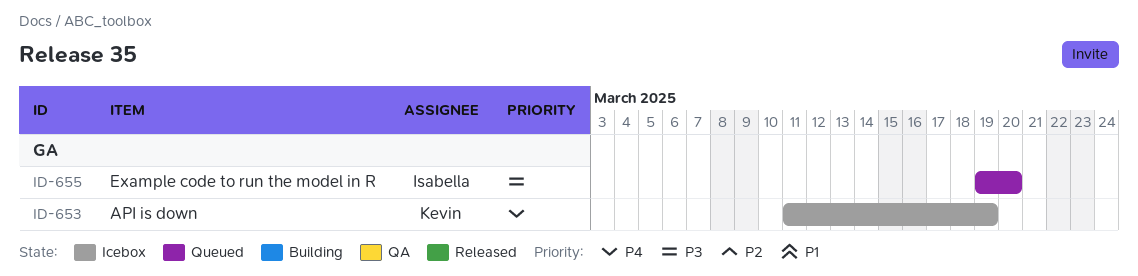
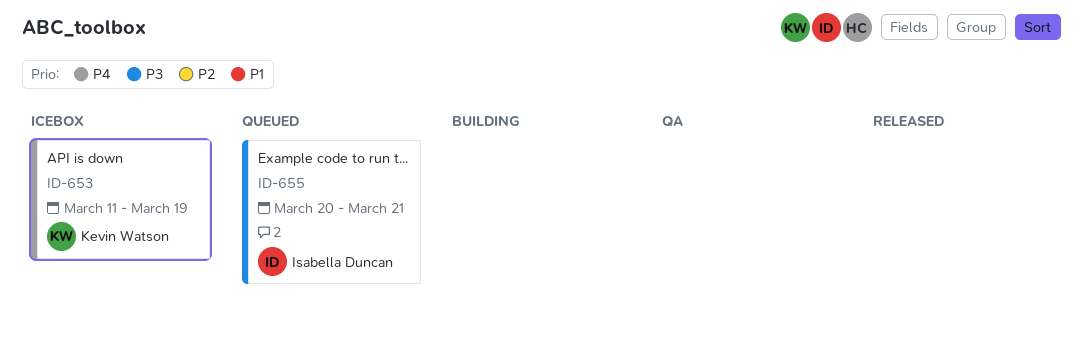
ID-655, start: Mar 19 -> Mar 20
ID-655, due: Mar 20 -> Mar 21

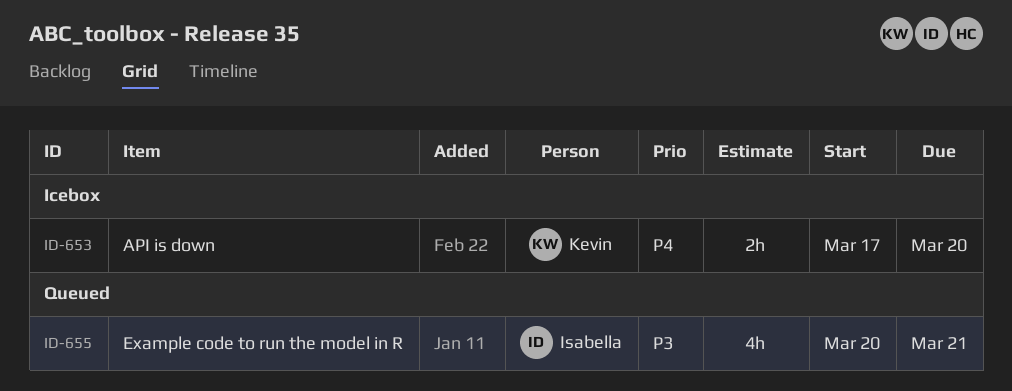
ID-653, start: Mar 11 -> Mar 17
ID-653, due: Mar 19 -> Mar 20

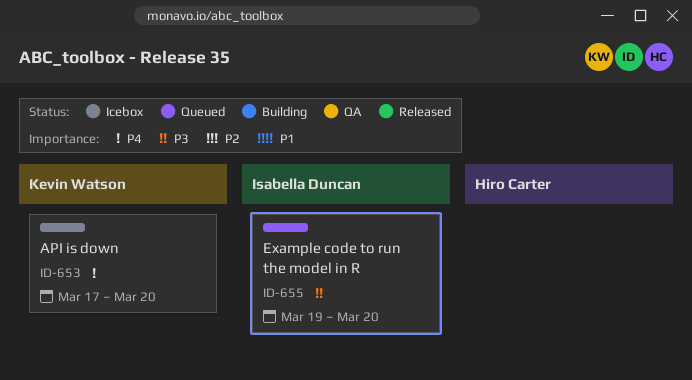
ID-655, start: Mar 20 -> Mar 19
ID-655, due: Mar 21 -> Mar 20

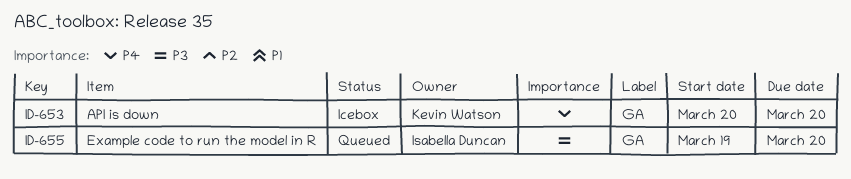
ID-653, start: Mar 17 -> Mar 20

